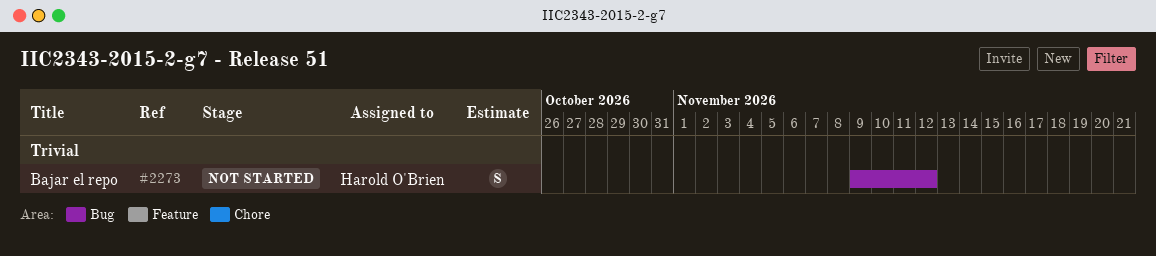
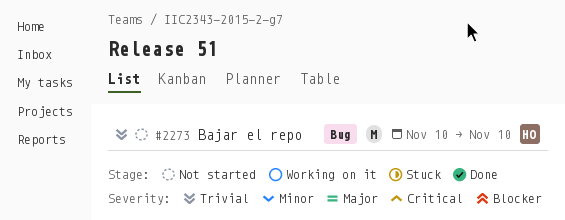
#2273, estimate: S -> M
#2273, start: Nov 9 -> Nov 10
#2273, due: Nov 12 -> Nov 10

